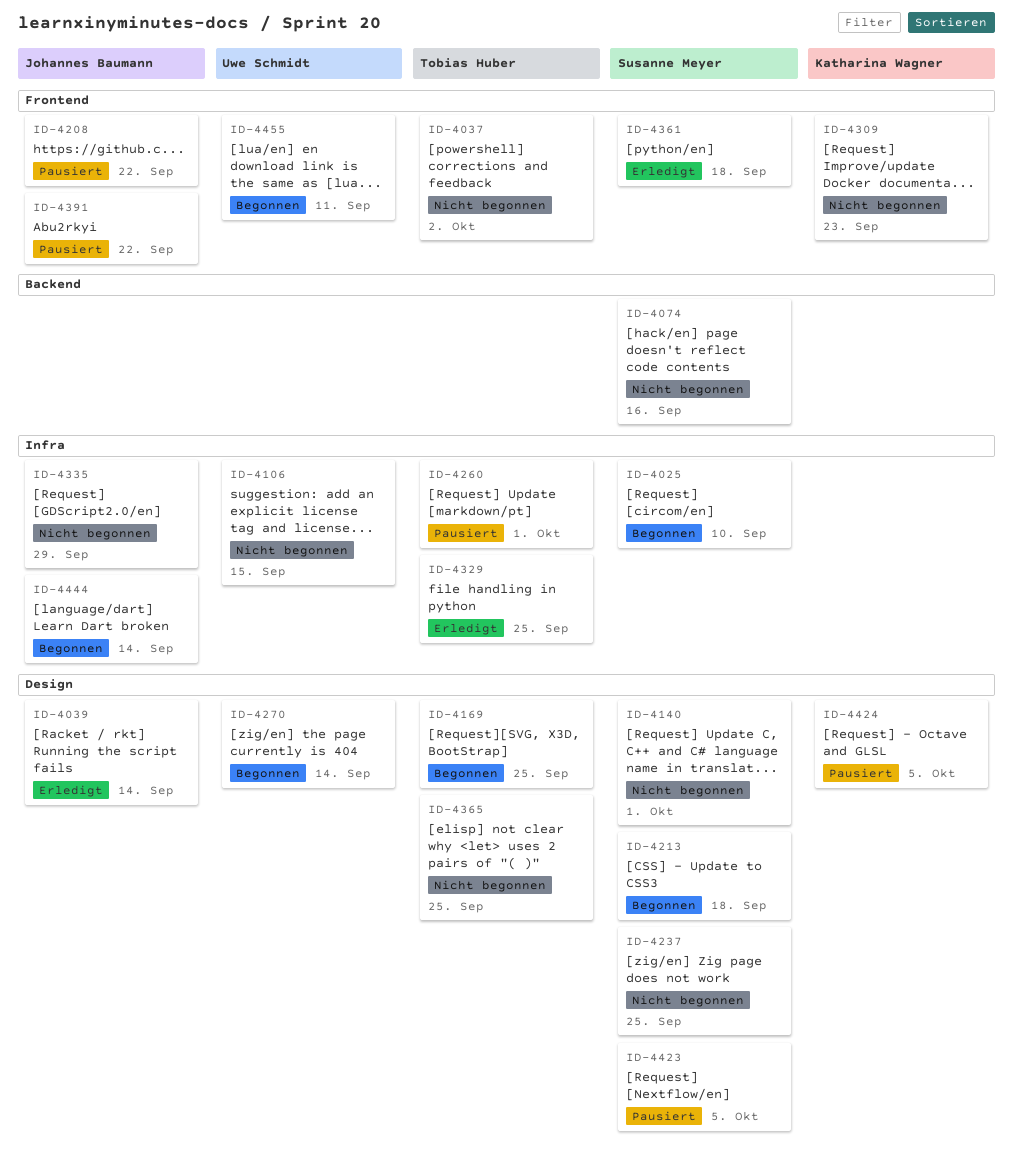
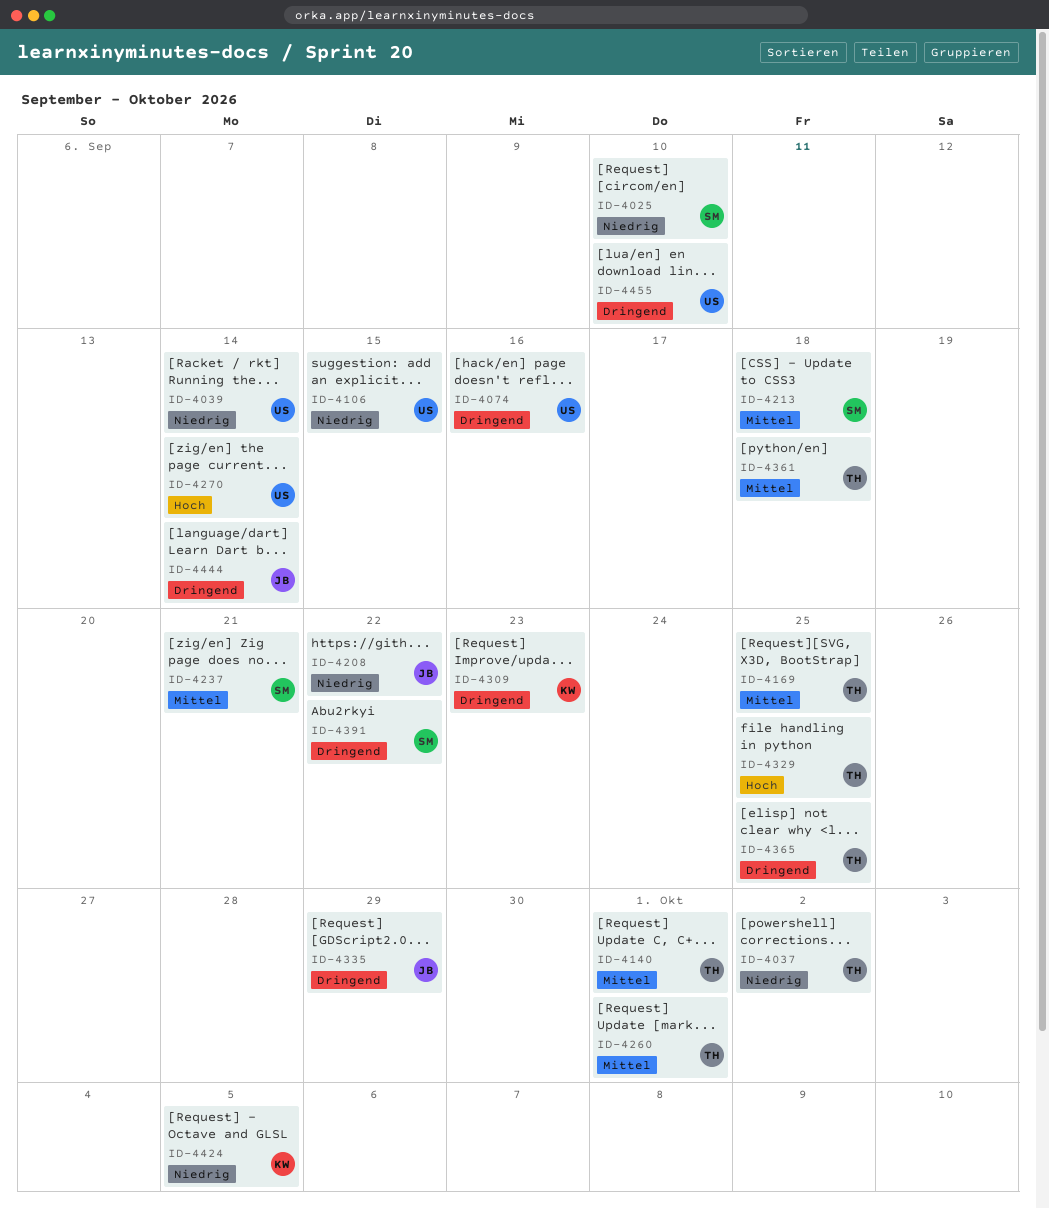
ID-4039, owner: Johannes Baumann -> Uwe Schmidt
ID-4074, owner: Susanne Meyer -> Uwe Schmidt
ID-4140, owner: Susanne Meyer -> Tobias Huber
ID-4237, due: Sep 25 -> Sep 21
ID-4361, owner: Susanne Meyer -> Tobias Huber
ID-4391, owner: Johannes Baumann -> Susanne Meyer
ID-4423: present -> none
ID-4455, due: Sep 11 -> Sep 10

